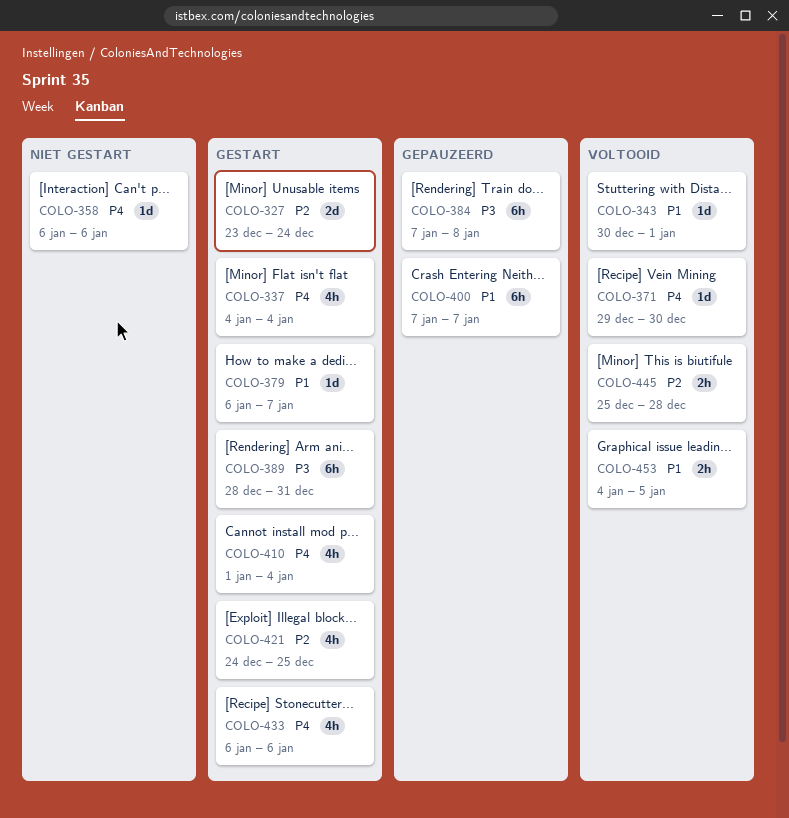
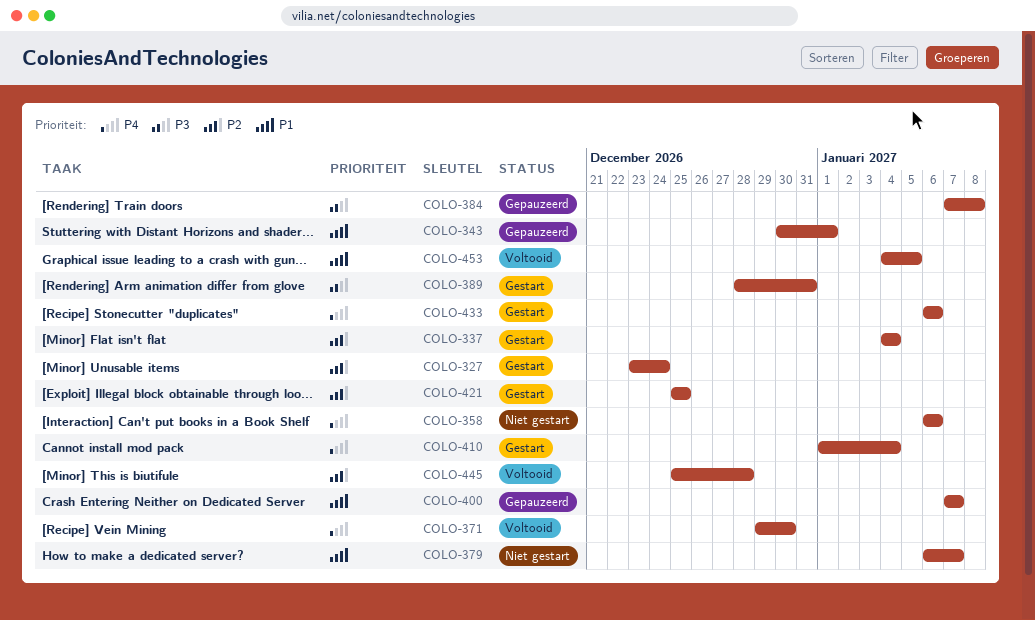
COLO-337, priority: P4 -> P2
COLO-343, status: Voltooid -> Gepauzeerd
COLO-379, status: Gestart -> Niet gestart
COLO-421, start: Dec 24 -> Dec 25

